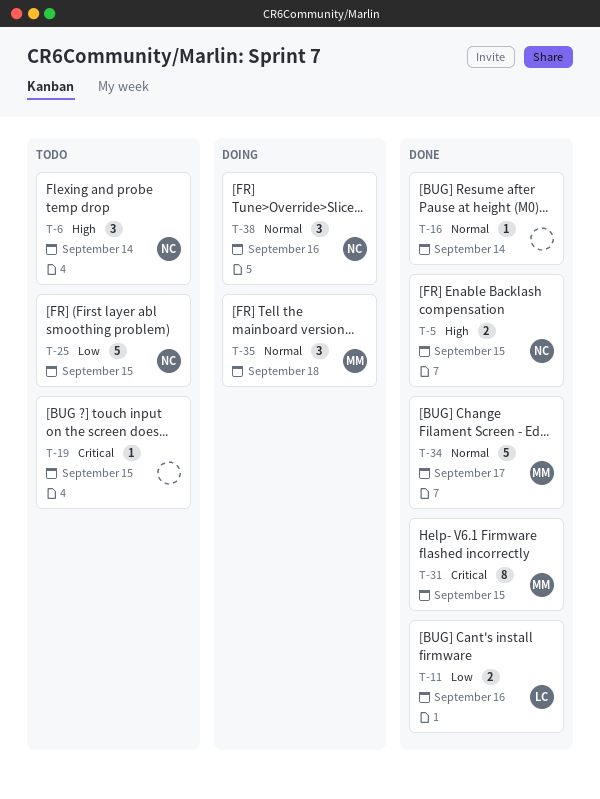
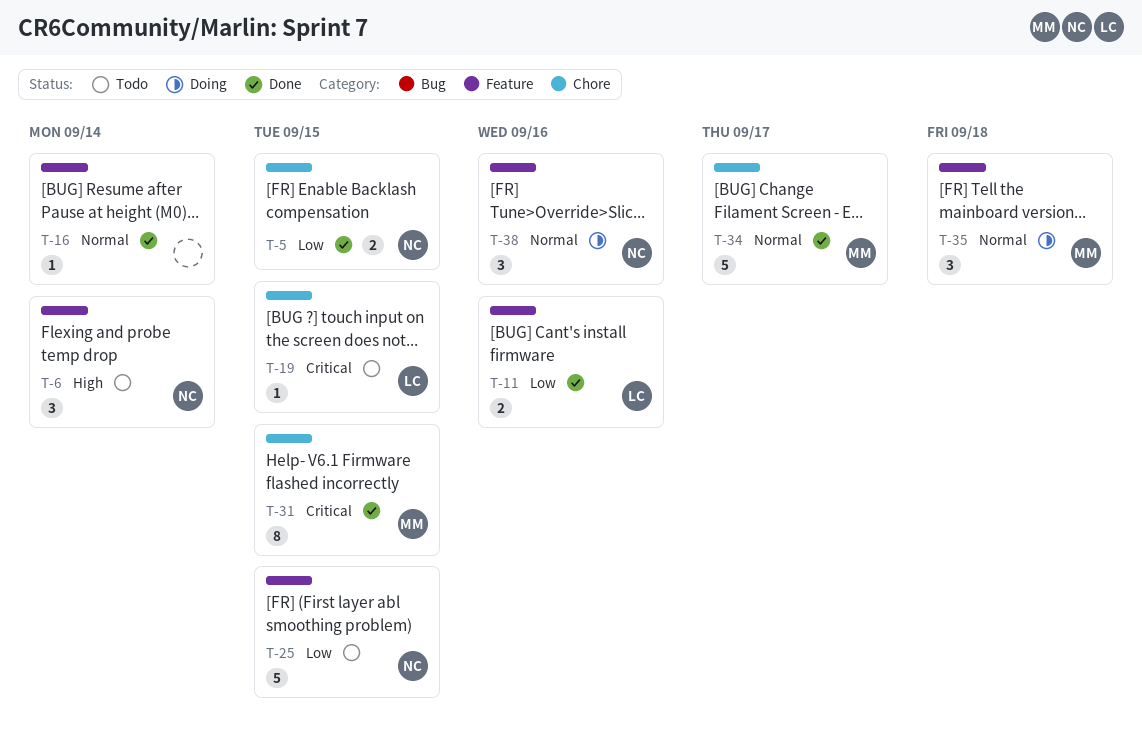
T-5, priority: High -> Low
T-19, owner: none -> LC

